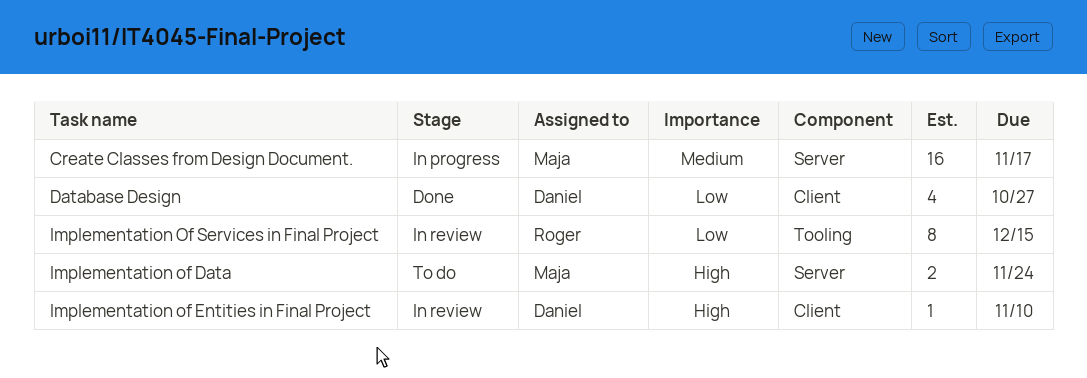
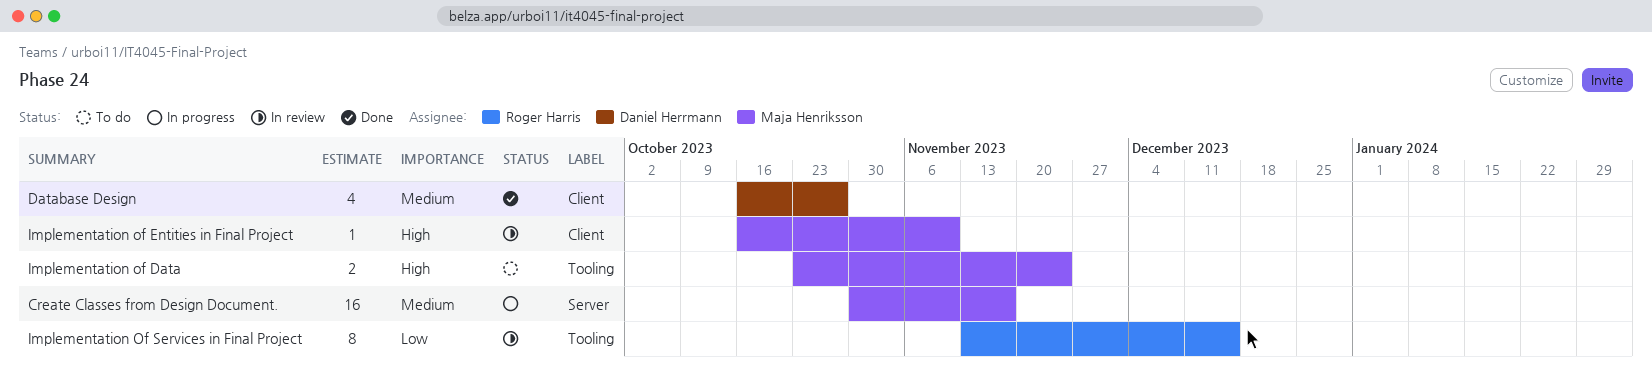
Database Design, priority: Low -> Medium
Implementation of Data, label: Server -> Tooling
Implementation of Entities in Final Project, owner: Daniel Herrmann -> Maja Henriksson

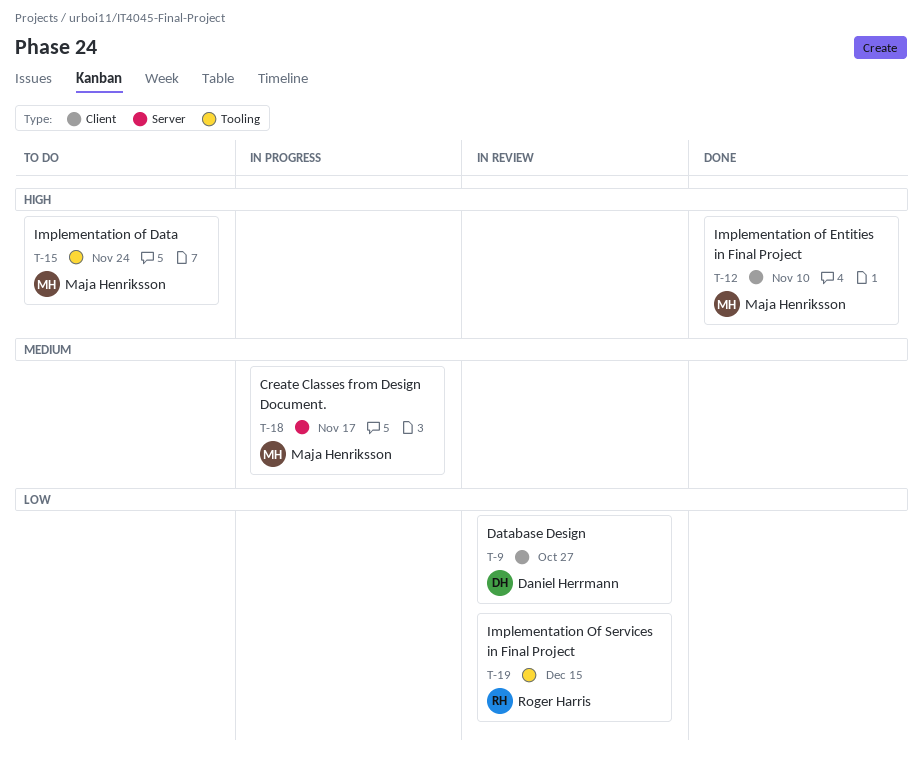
Database Design, status: Done -> In review
Database Design, priority: Medium -> Low
Implementation of Entities in Final Project, status: In review -> Done

